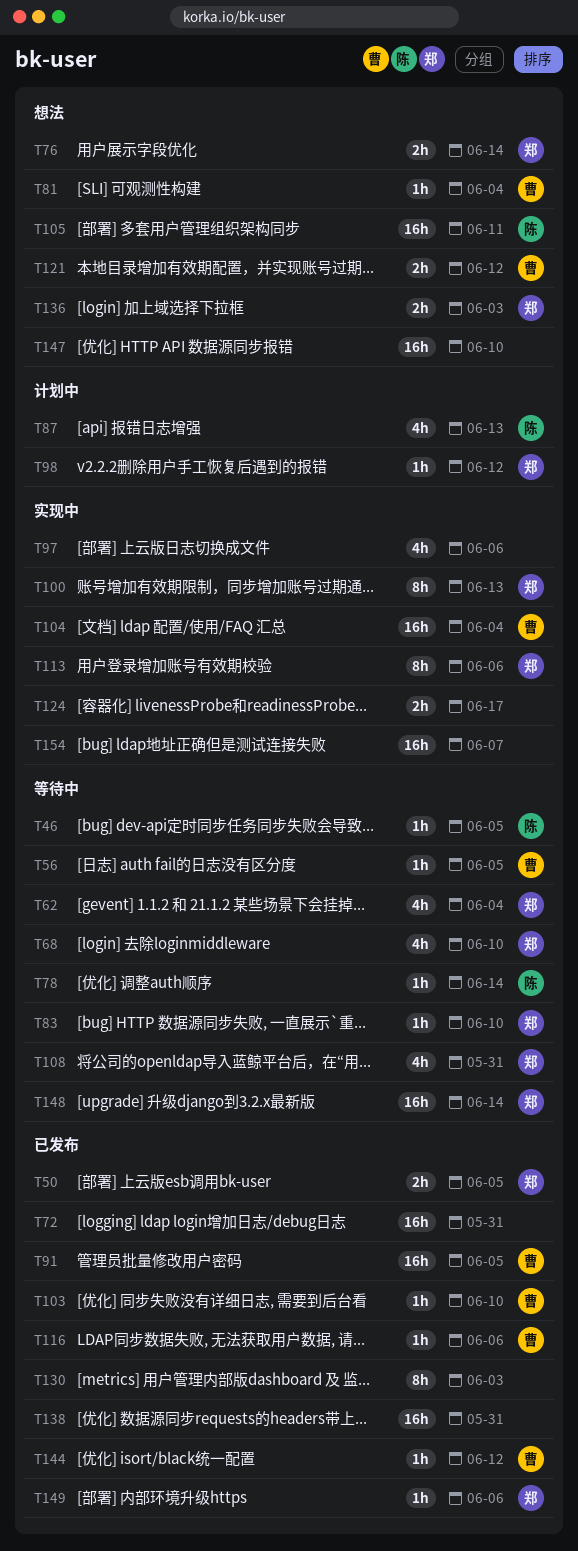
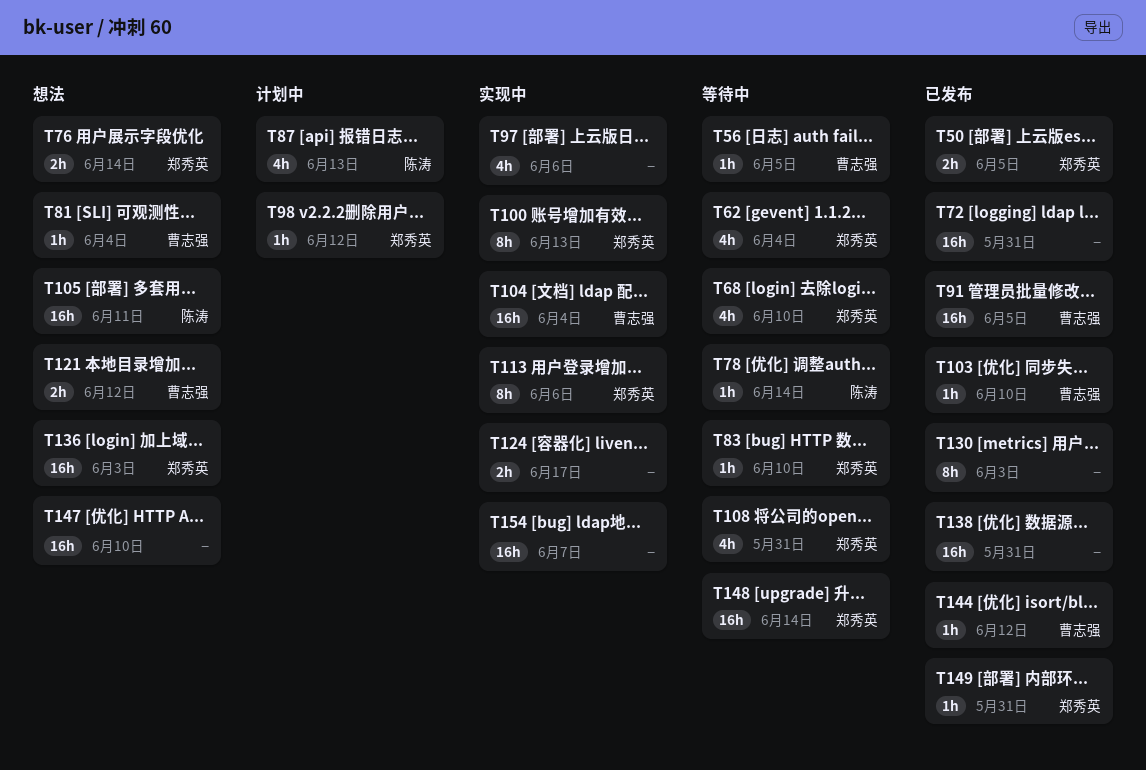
T46: present -> none
T116: present -> none
T136, estimate: 2h -> 16h
T149, due: Jun 6 -> May 31

